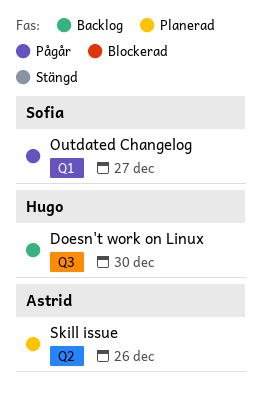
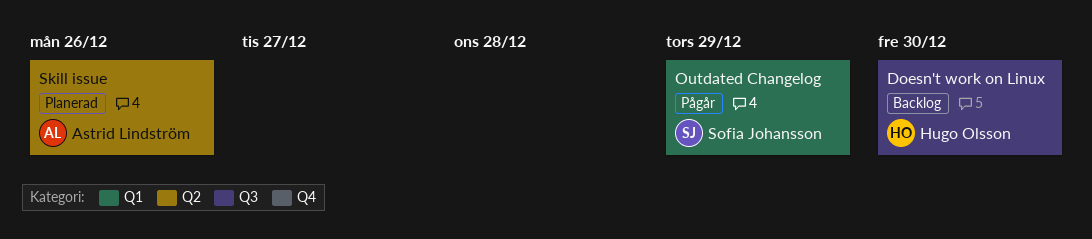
Outdated Changelog, due: Dec 27 -> Dec 29

